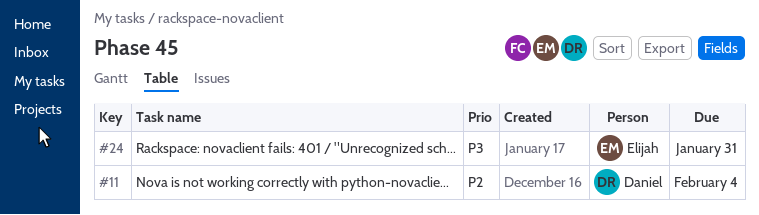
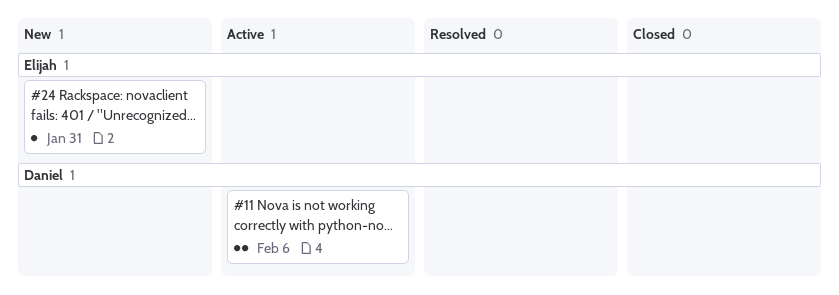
#11, due: Feb 4 -> Feb 6

